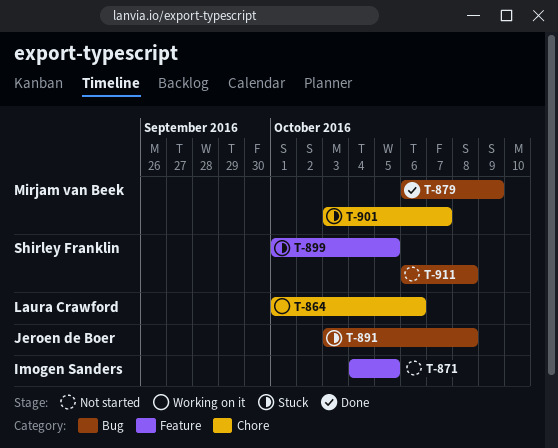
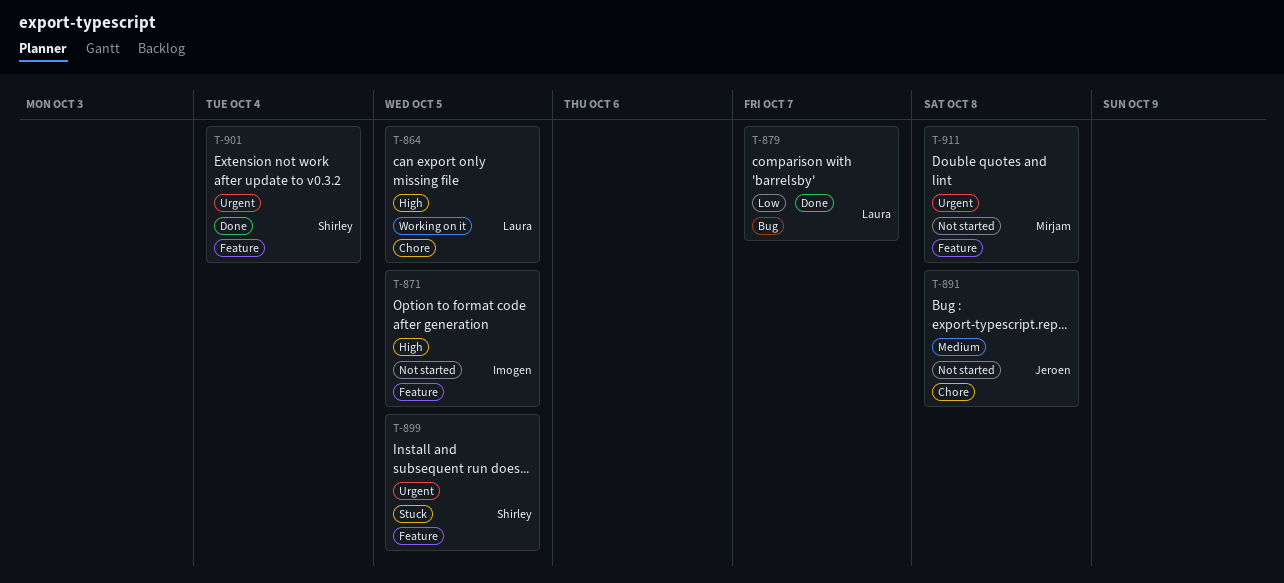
T-864, due: Oct 6 -> Oct 5
T-879, owner: Mirjam van Beek -> Laura Crawford
T-879, due: Oct 9 -> Oct 7
T-891, status: Stuck -> Not started
T-891, label: Bug -> Chore
T-901, status: Stuck -> Done
T-901, owner: Mirjam van Beek -> Shirley Franklin
T-901, label: Chore -> Feature
T-901, due: Oct 7 -> Oct 4
T-911, owner: Shirley Franklin -> Mirjam van Beek
T-911, label: Bug -> Feature

